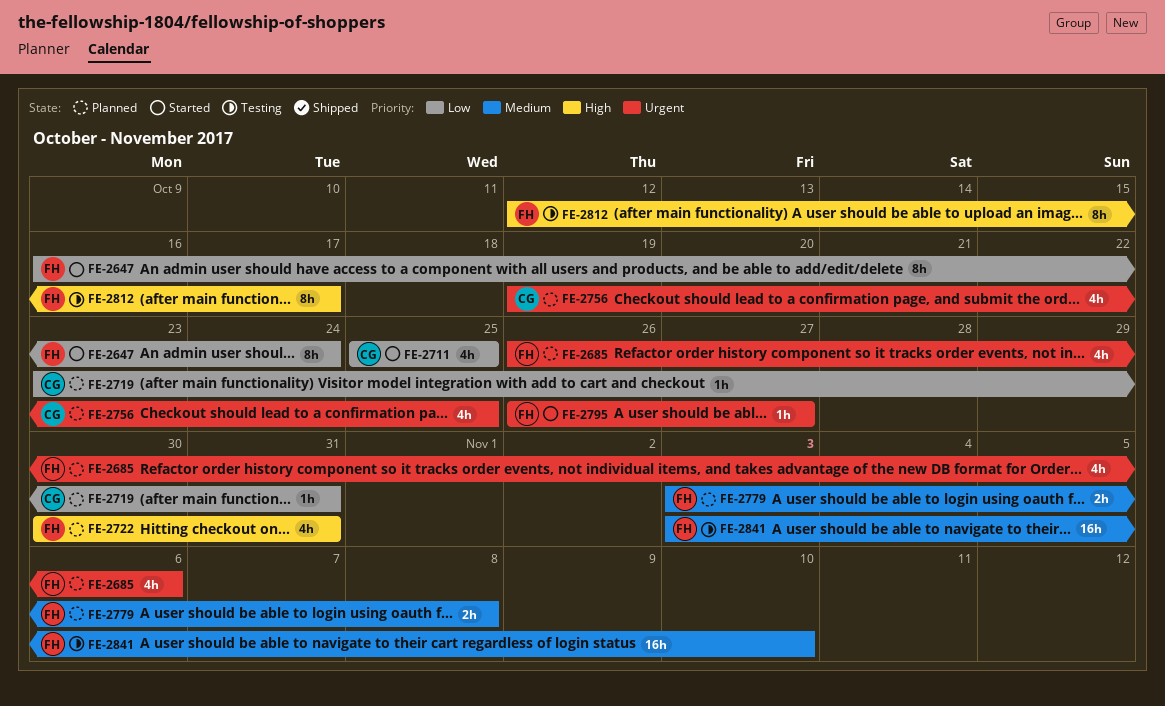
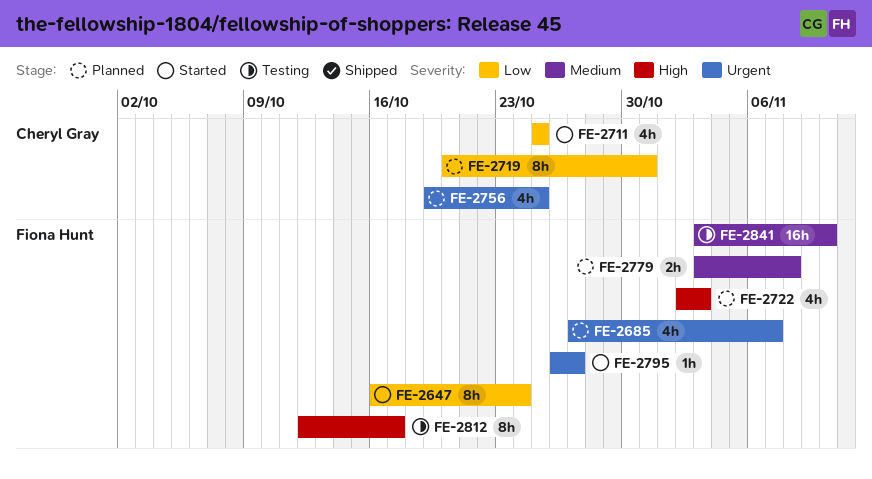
FE-2685, start: Oct 26 -> Oct 27
FE-2685, due: Nov 6 -> Nov 7
FE-2719, estimate: 1h -> 8h
FE-2719, start: Oct 23 -> Oct 20
FE-2722, start: Oct 30 -> Nov 2
FE-2722, due: Oct 31 -> Nov 3

